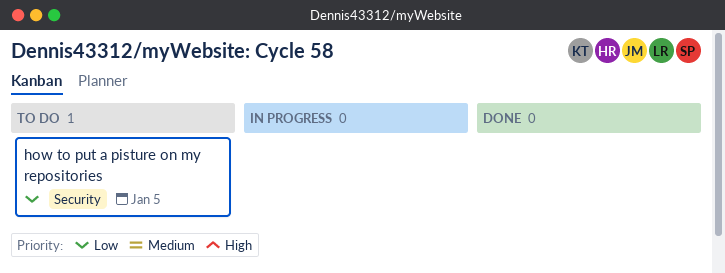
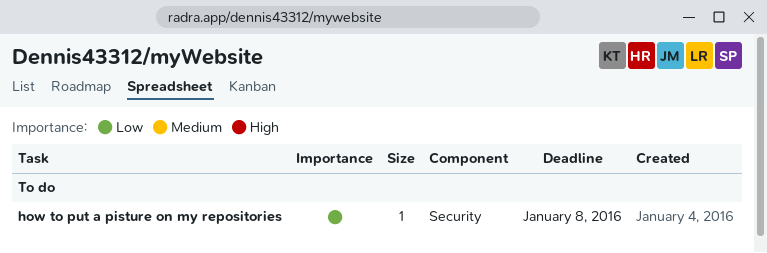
how to put a pisture on my repositories, due: Jan 5 -> Jan 8

